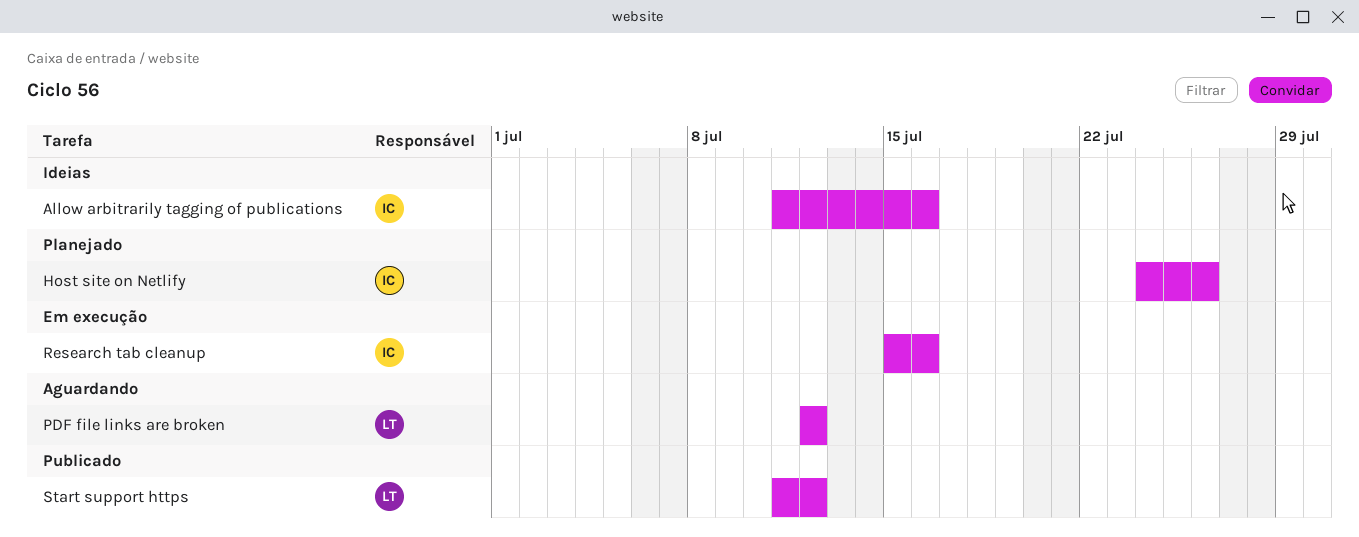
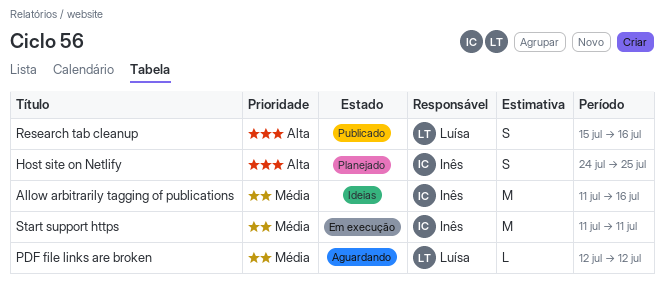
Host site on Netlify, due: Jul 26 -> Jul 25
Research tab cleanup, status: Em execução -> Publicado
Research tab cleanup, owner: Inês -> Luísa
Start support https, status: Publicado -> Em execução
Start support https, owner: Luísa -> Inês
Start support https, due: Jul 12 -> Jul 11

